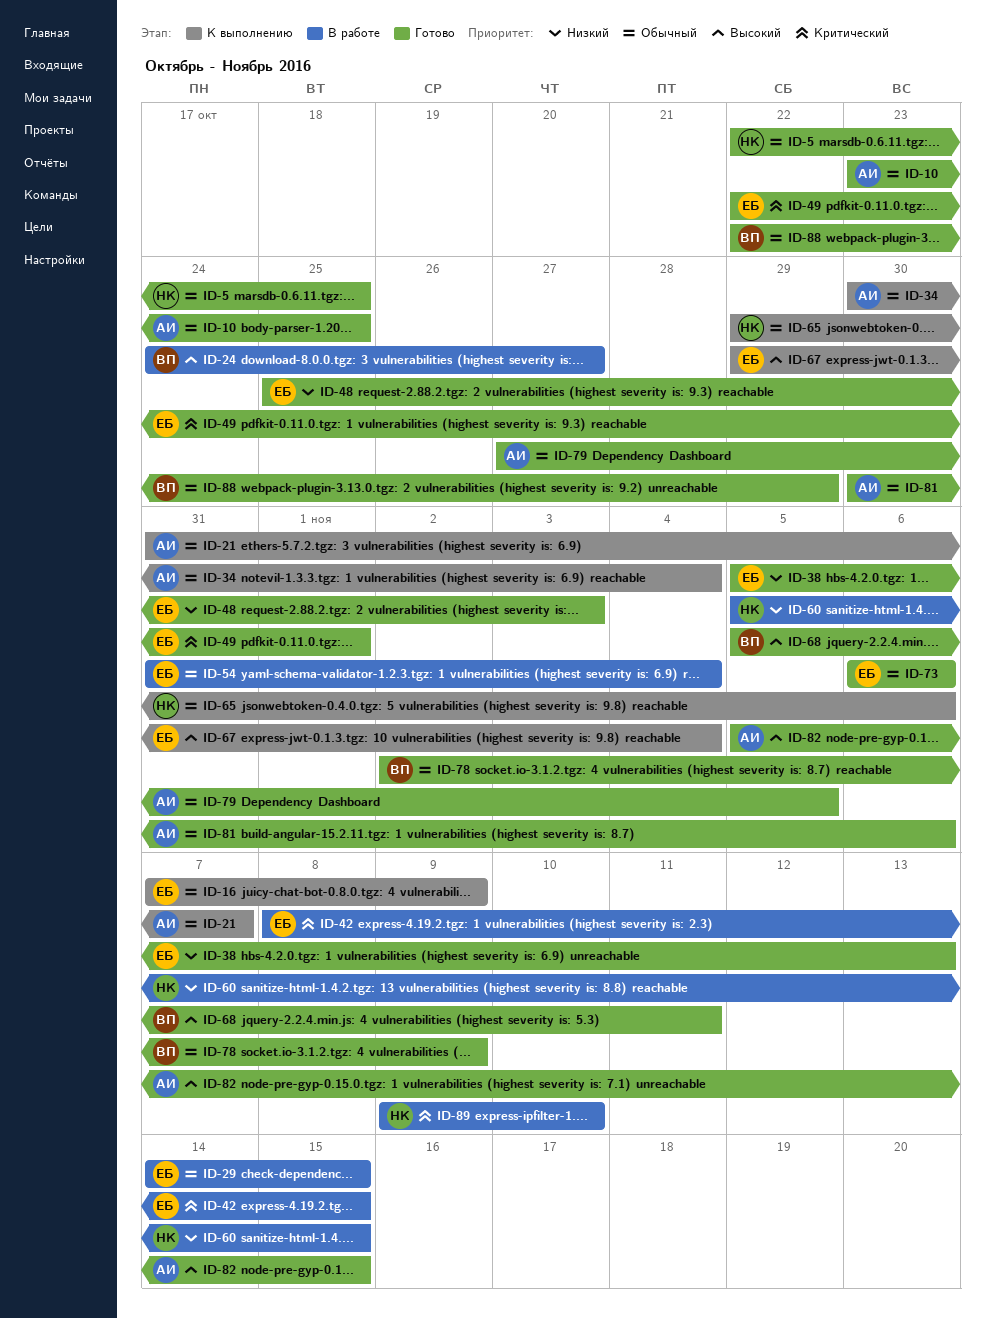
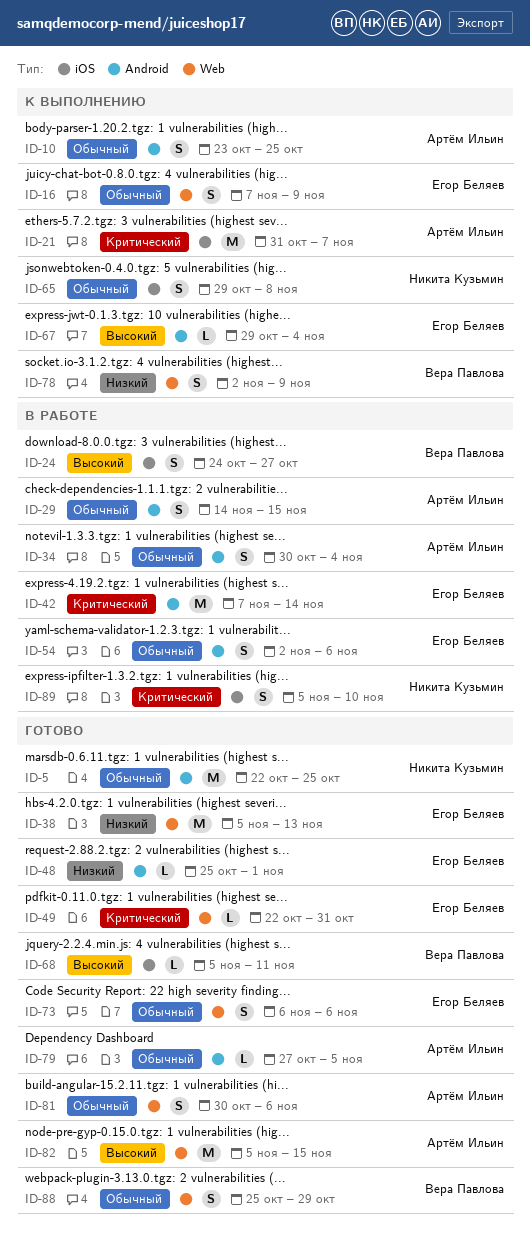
ID-10, status: Готово -> К выполнению
ID-21, priority: Обычный -> Критический
ID-29, owner: Егор Беляев -> Артём Ильин
ID-34, status: К выполнению -> В работе
ID-42, start: Nov 8 -> Nov 7
ID-42, due: Nov 15 -> Nov 14
ID-48, due: Nov 3 -> Nov 1
ID-49, due: Nov 1 -> Oct 31
ID-54, start: Oct 31 -> Nov 2
ID-54, due: Nov 4 -> Nov 6
ID-60: present -> none
ID-65, due: Nov 6 -> Nov 8
ID-78, status: Готово -> К выполнению
ID-78, priority: Обычный -> Низкий
ID-88, start: Oct 22 -> Oct 25
ID-89, start: Nov 9 -> Nov 5

